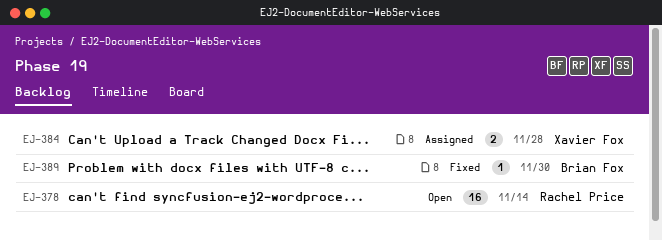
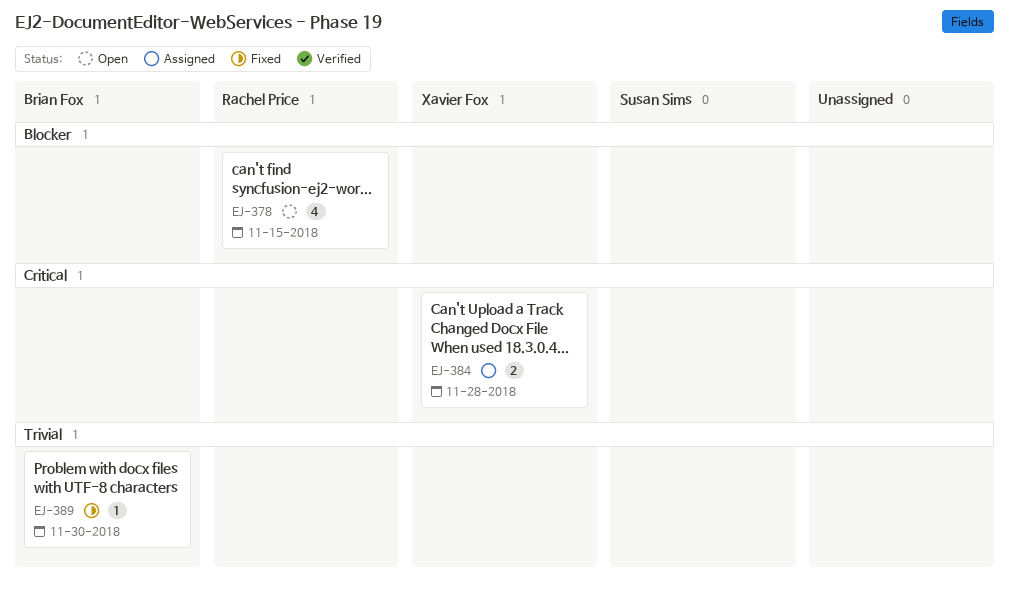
EJ-378, estimate: 16 -> 4
EJ-378, due: Nov 14 -> Nov 15

